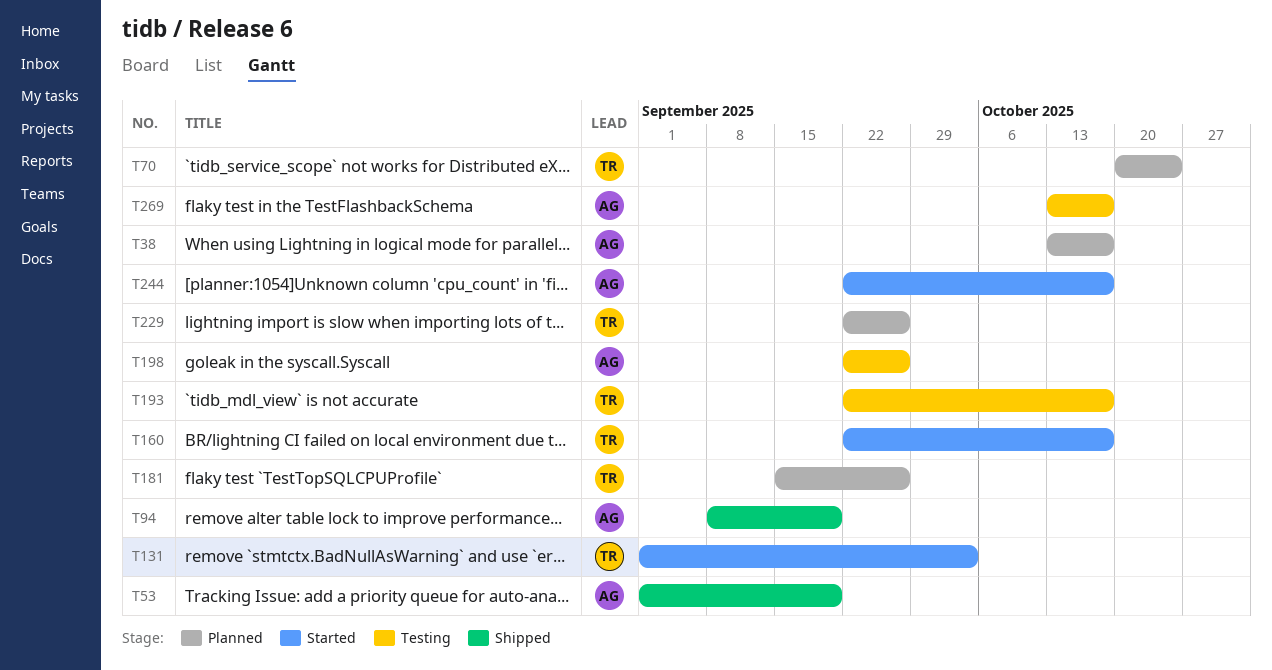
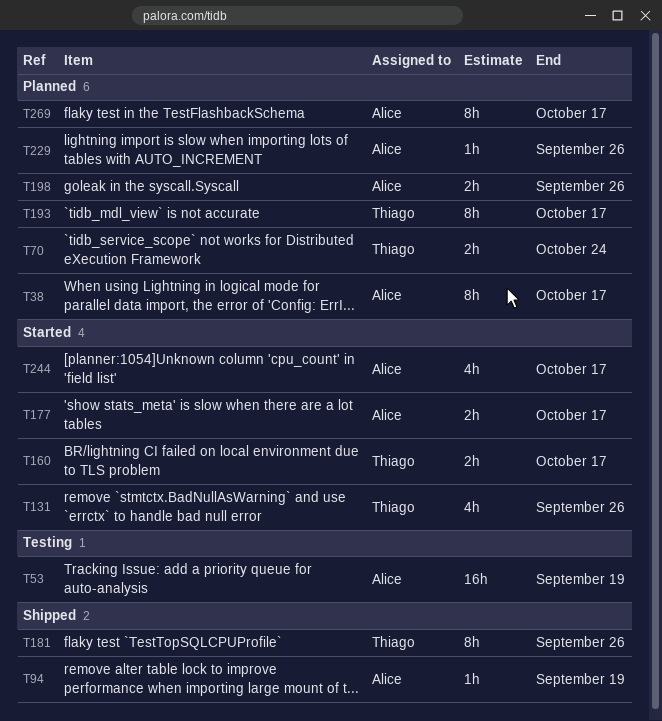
T53, status: Shipped -> Testing
T131, due: Oct 3 -> Sep 26
T177: none -> present
T181, status: Planned -> Shipped
T193, status: Testing -> Planned
T198, status: Testing -> Planned
T229, owner: Thiago -> Alice
T269, status: Testing -> Planned

